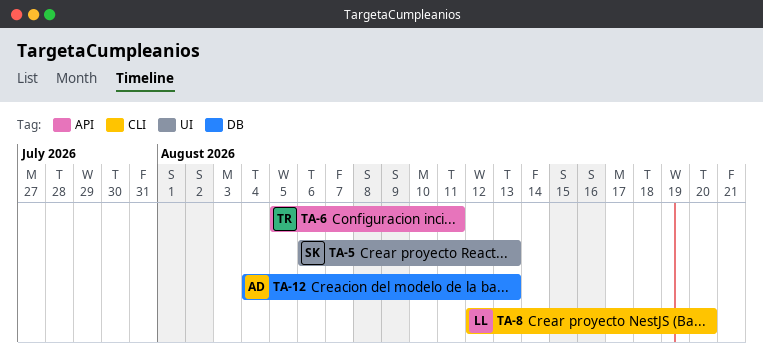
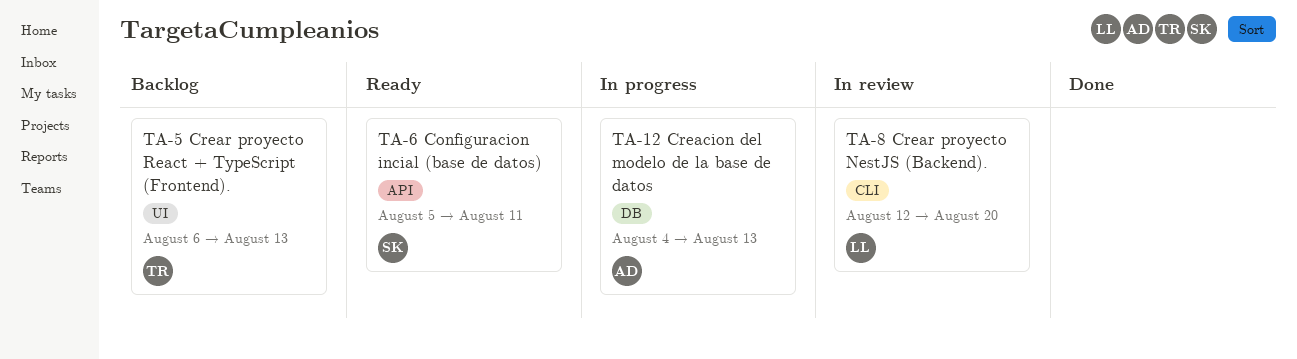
TA-5, owner: SK -> TR
TA-6, owner: TR -> SK

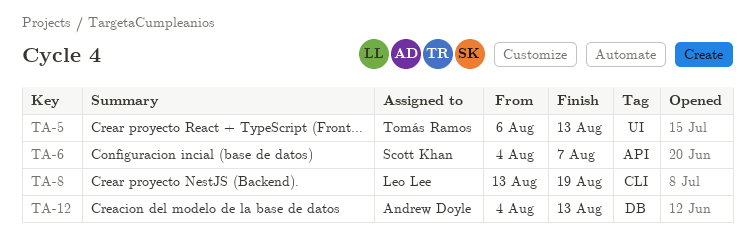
TA-6, start: Aug 5 -> Aug 4
TA-6, due: Aug 11 -> Aug 7
TA-8, start: Aug 12 -> Aug 13
TA-8, due: Aug 20 -> Aug 19

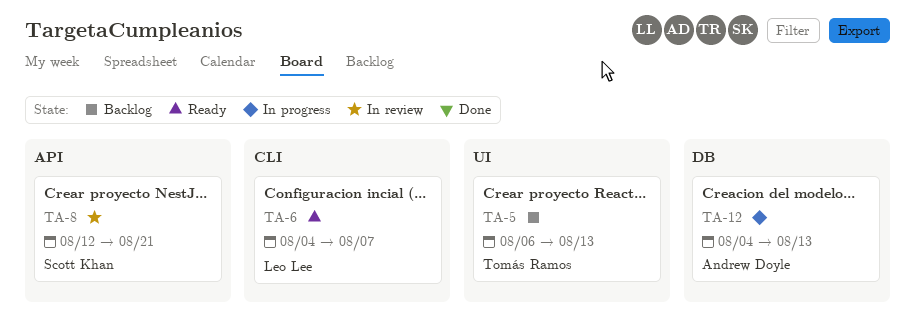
TA-6, owner: Scott Khan -> Leo Lee
TA-6, label: API -> CLI
TA-8, owner: Leo Lee -> Scott Khan
TA-8, label: CLI -> API
TA-8, start: Aug 13 -> Aug 12
TA-8, due: Aug 19 -> Aug 21

